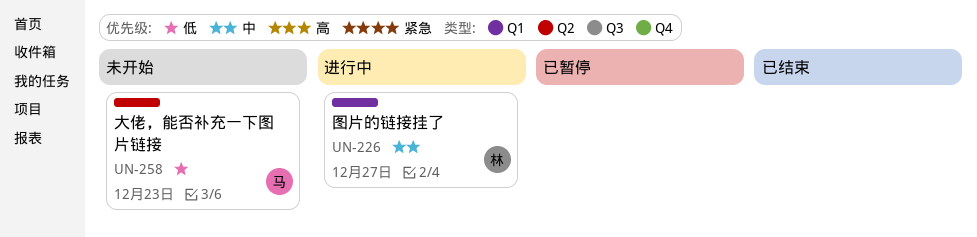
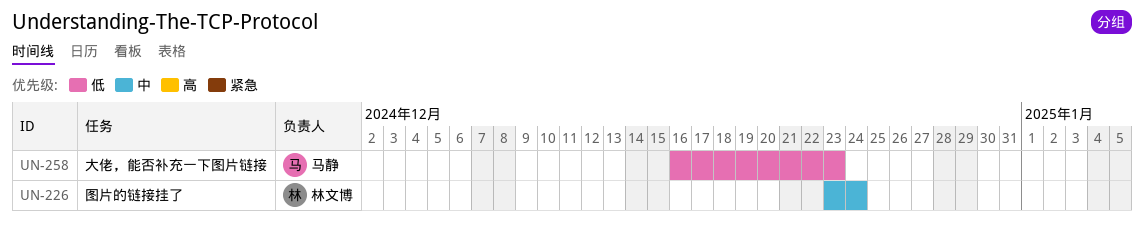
UN-226, due: Dec 27 -> Dec 24

